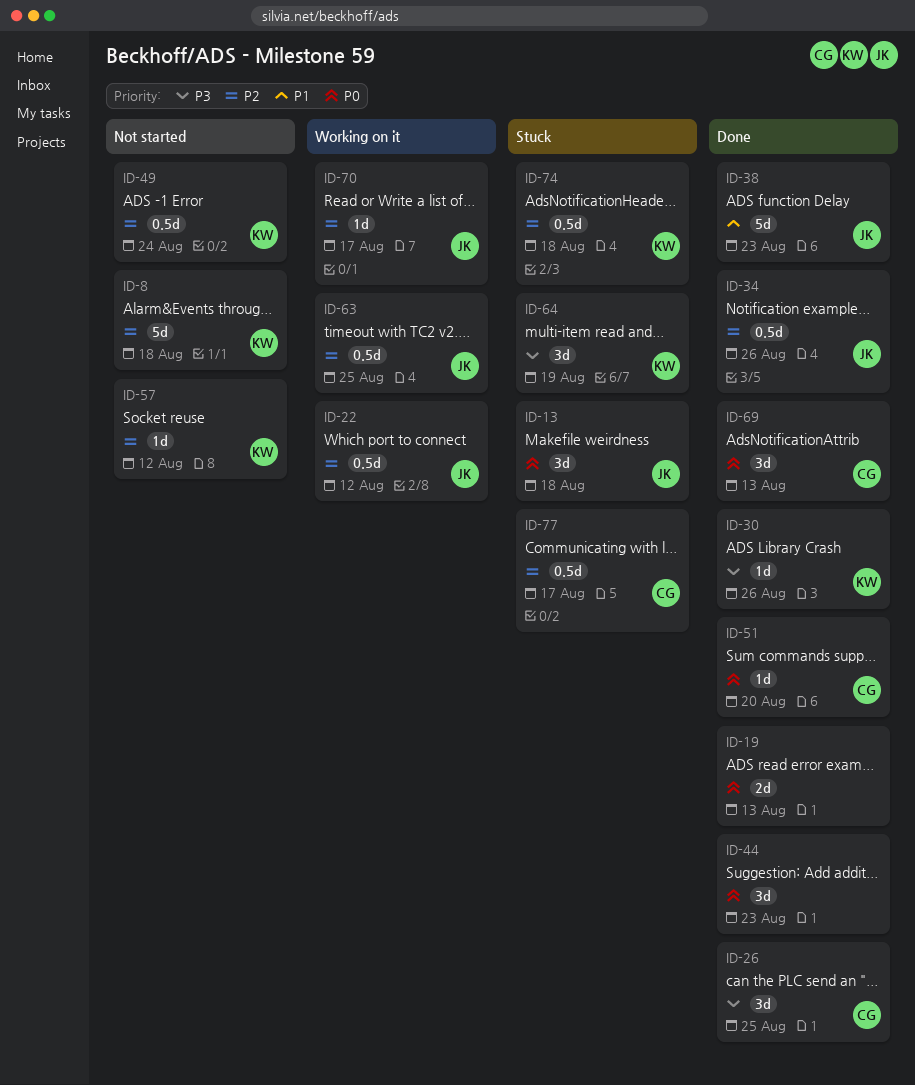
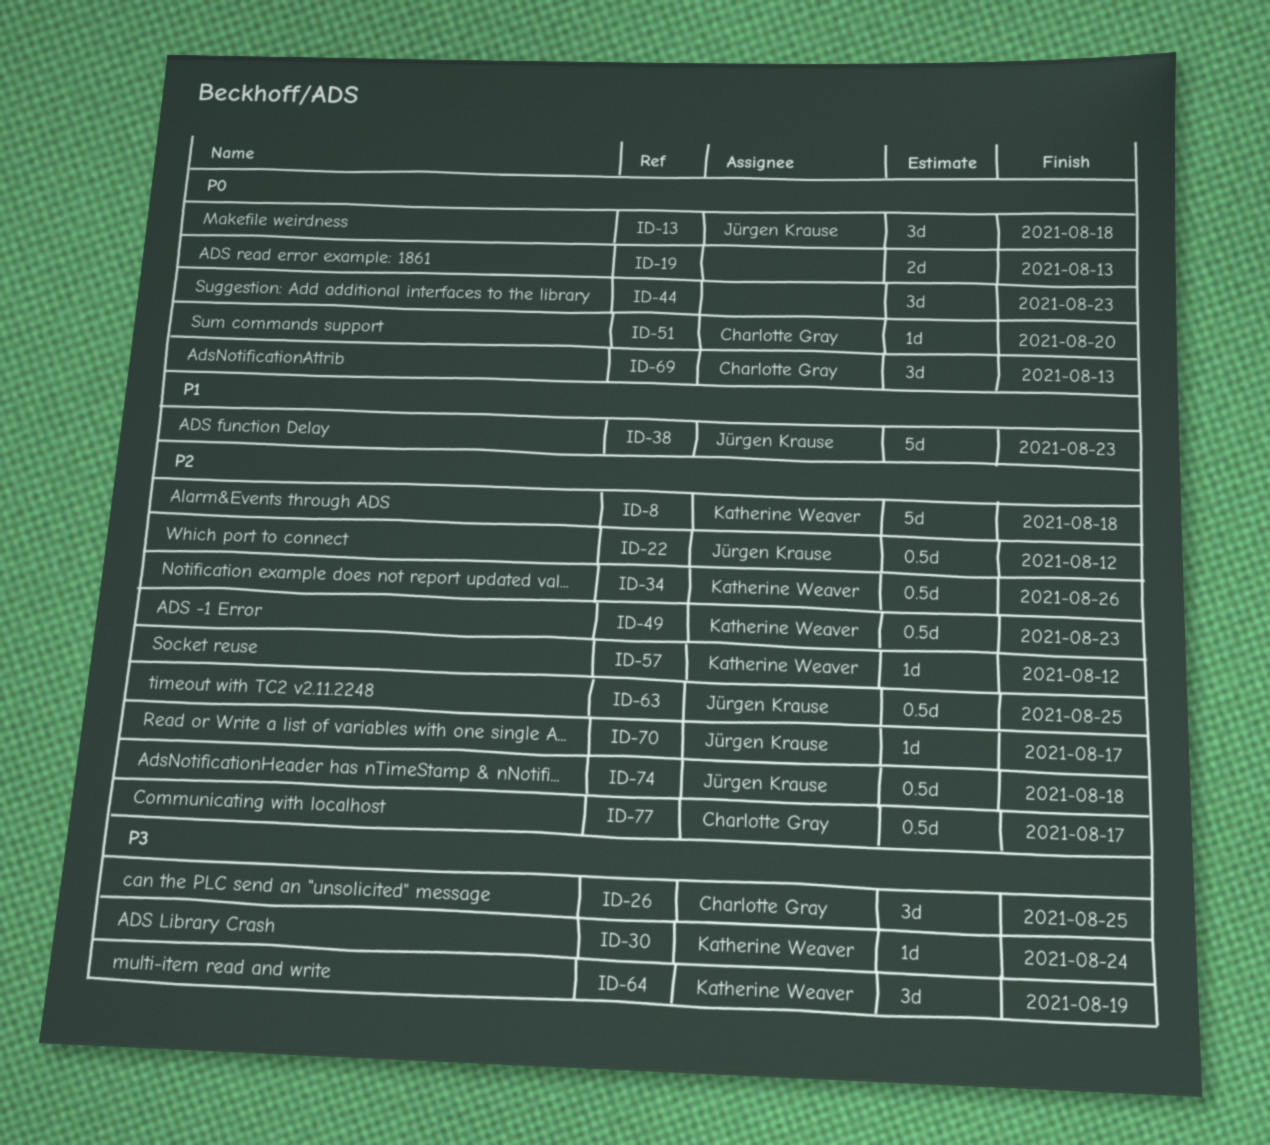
ID-30, due: Aug 26 -> Aug 24
ID-34, owner: Jürgen Krause -> Katherine Weaver
ID-49, due: Aug 24 -> Aug 23
ID-74, owner: Katherine Weaver -> Jürgen Krause

